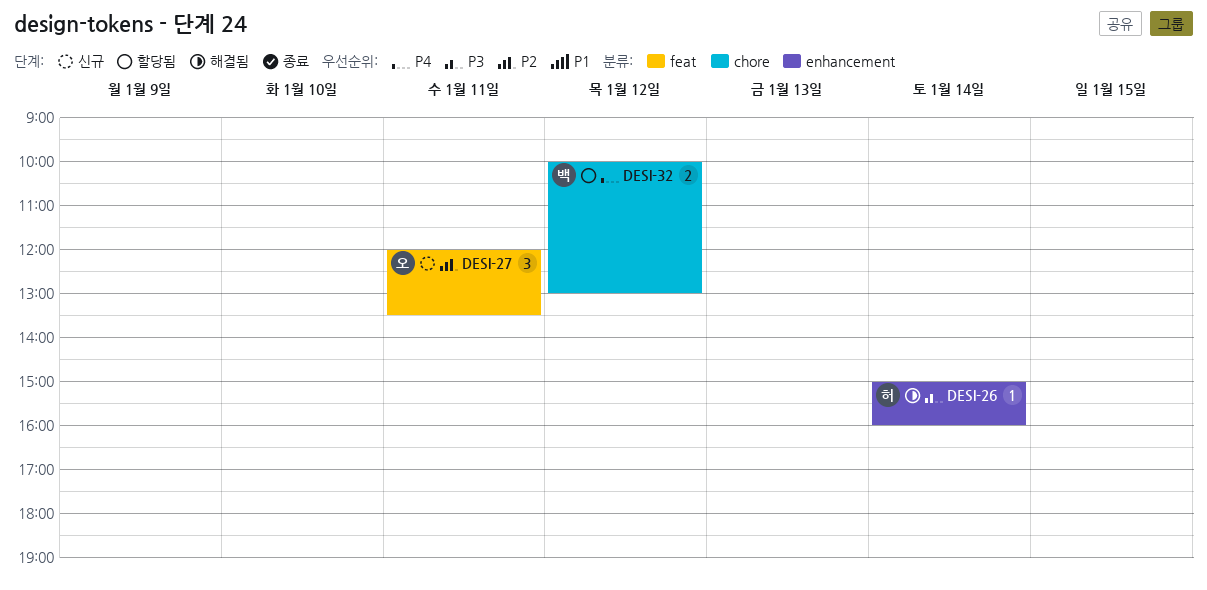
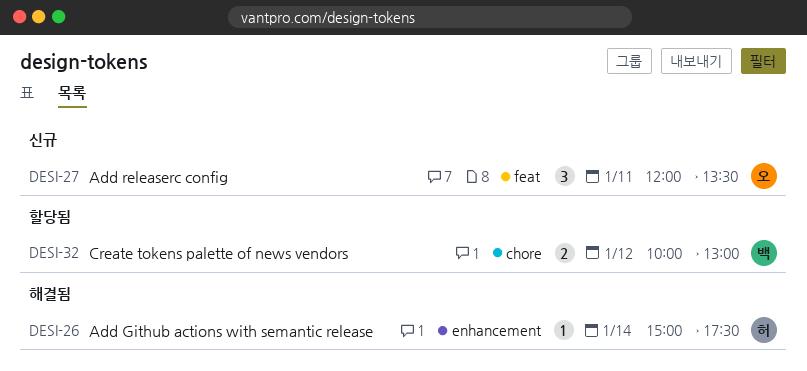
DESI-26, ends: 16:00 -> 17:30

